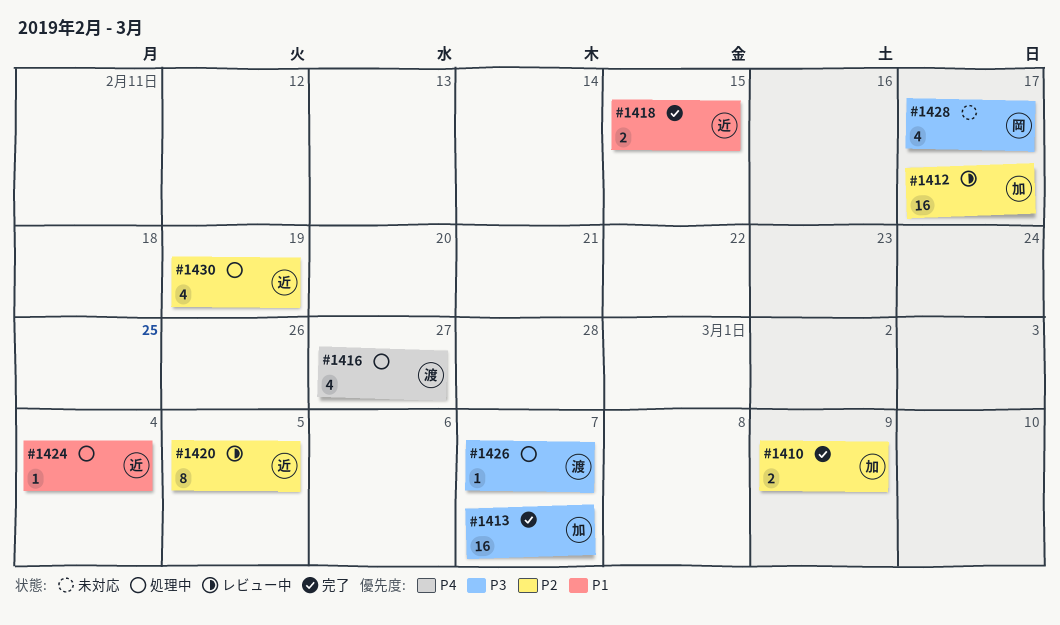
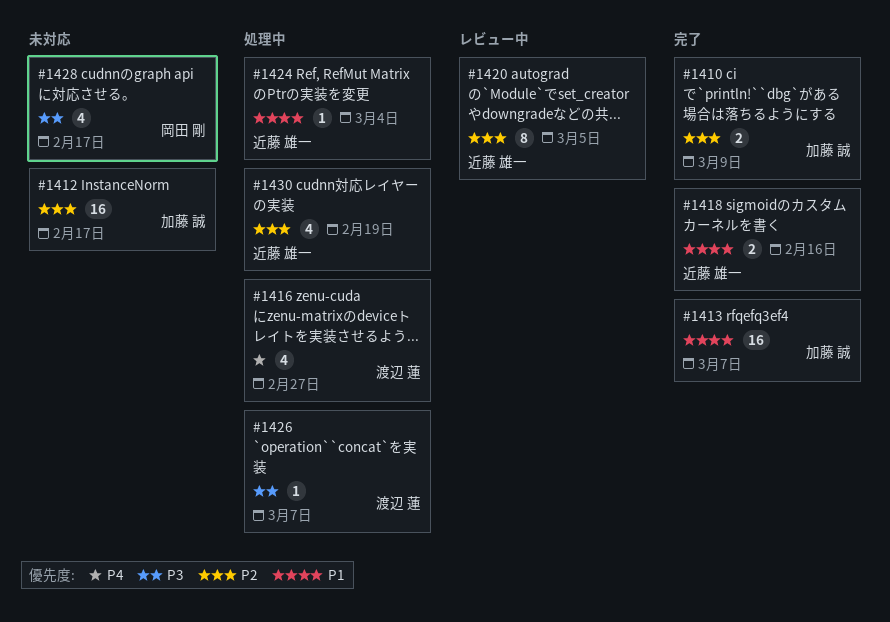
#1412, status: レビュー中 -> 未対応
#1413, priority: P3 -> P1
#1418, due: Feb 15 -> Feb 16

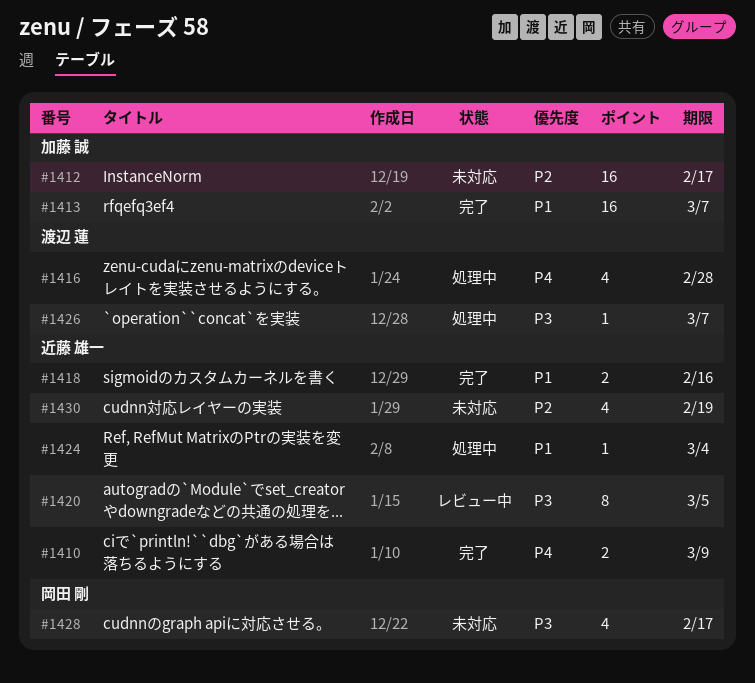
#1410, owner: 加藤 誠 -> 近藤 雄一
#1410, priority: P2 -> P4
#1416, due: Feb 27 -> Feb 28
#1420, priority: P2 -> P3
#1430, status: 処理中 -> 未対応

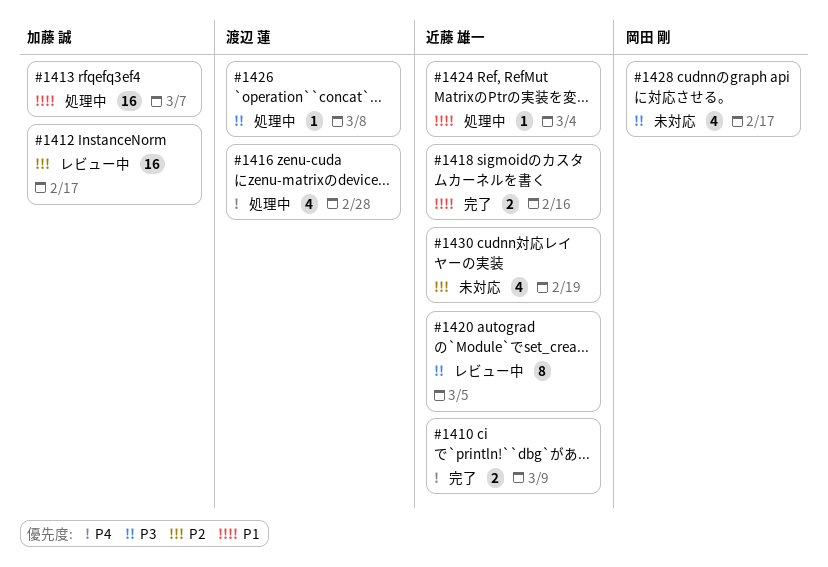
#1412, status: 未対応 -> レビュー中
#1413, status: 完了 -> 処理中
#1426, due: Mar 7 -> Mar 8

